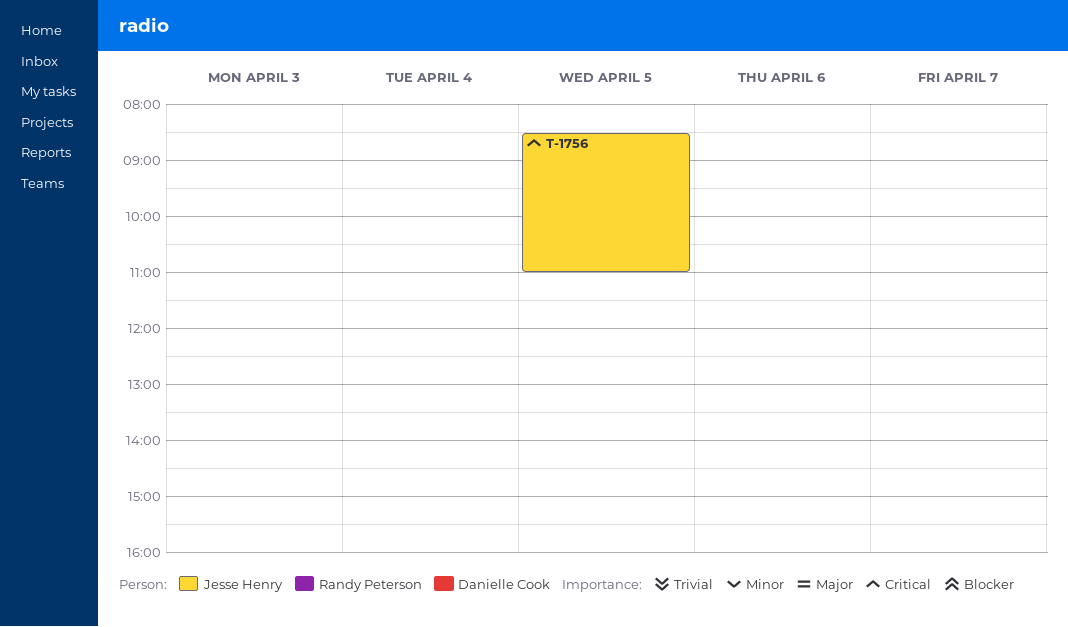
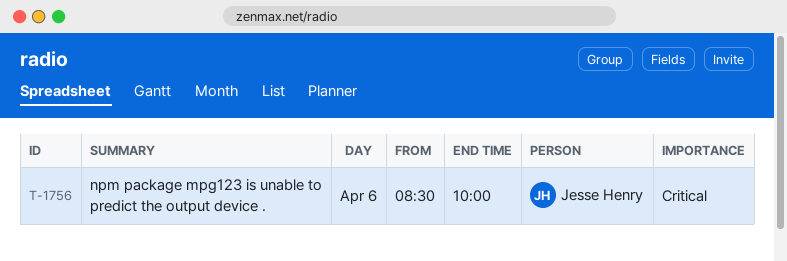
T-1756, day: Apr 5 -> Apr 6
T-1756, ends: 11:00 -> 10:00

